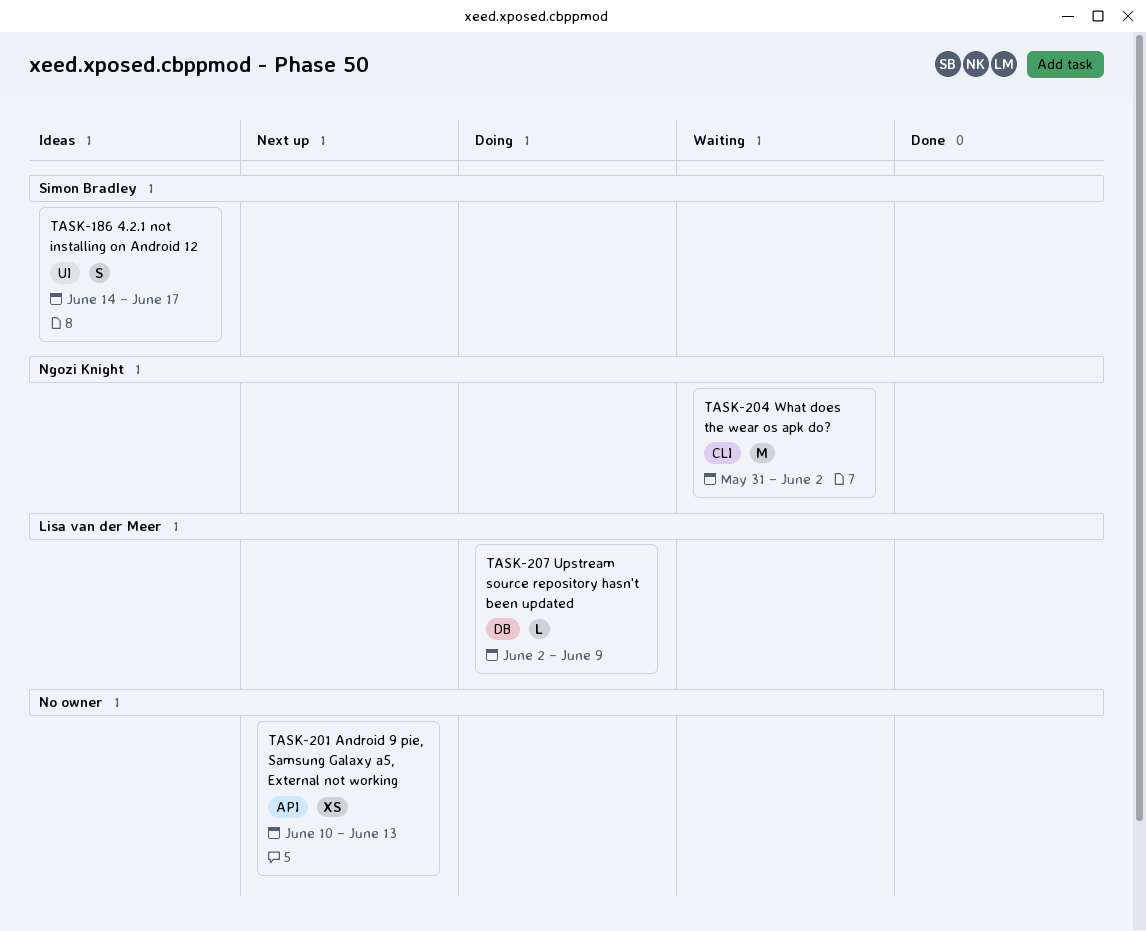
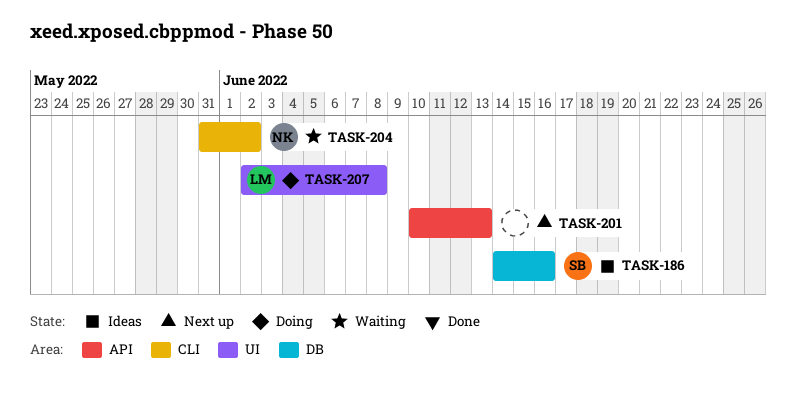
TASK-186, label: UI -> DB
TASK-186, due: Jun 17 -> Jun 16
TASK-207, label: DB -> UI
TASK-207, due: Jun 9 -> Jun 8

